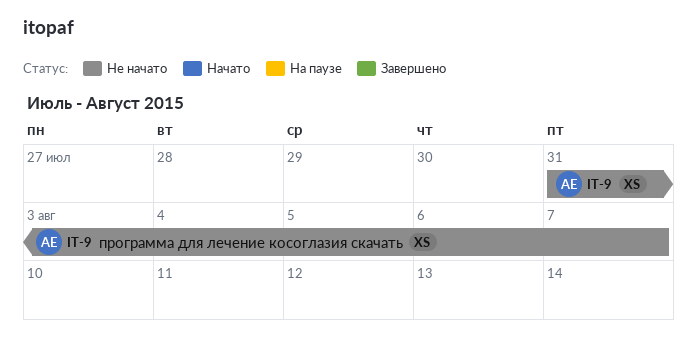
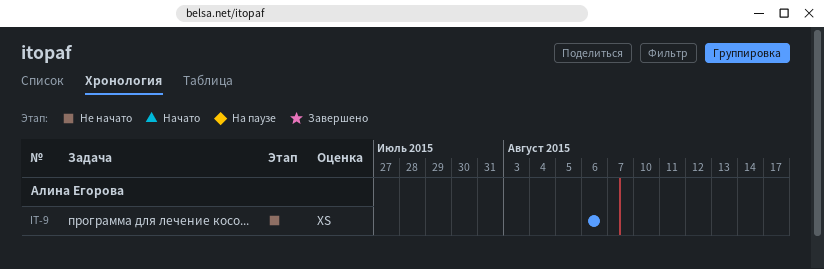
IT-9, start: Jul 31 -> Aug 6
IT-9, due: Aug 7 -> Aug 6

